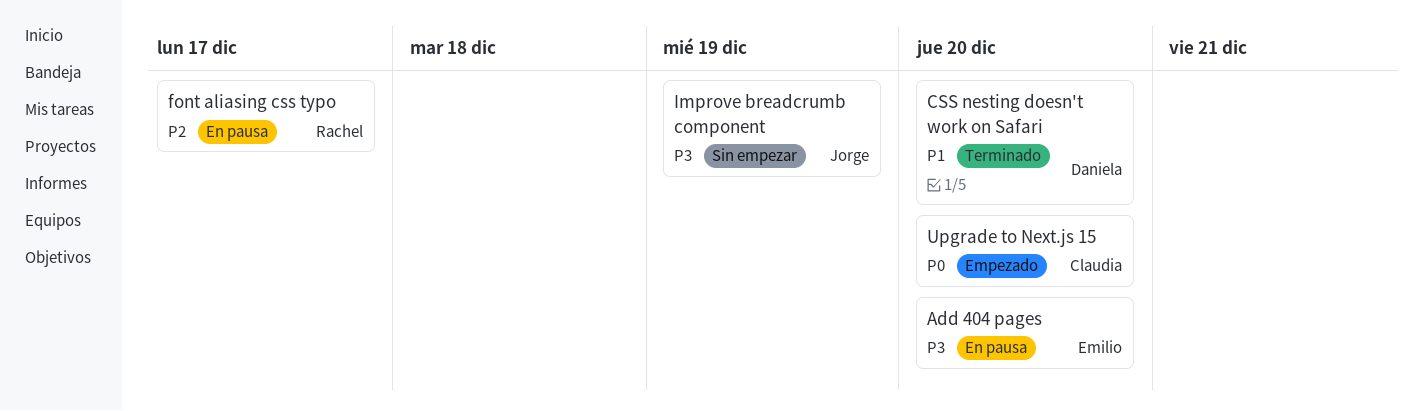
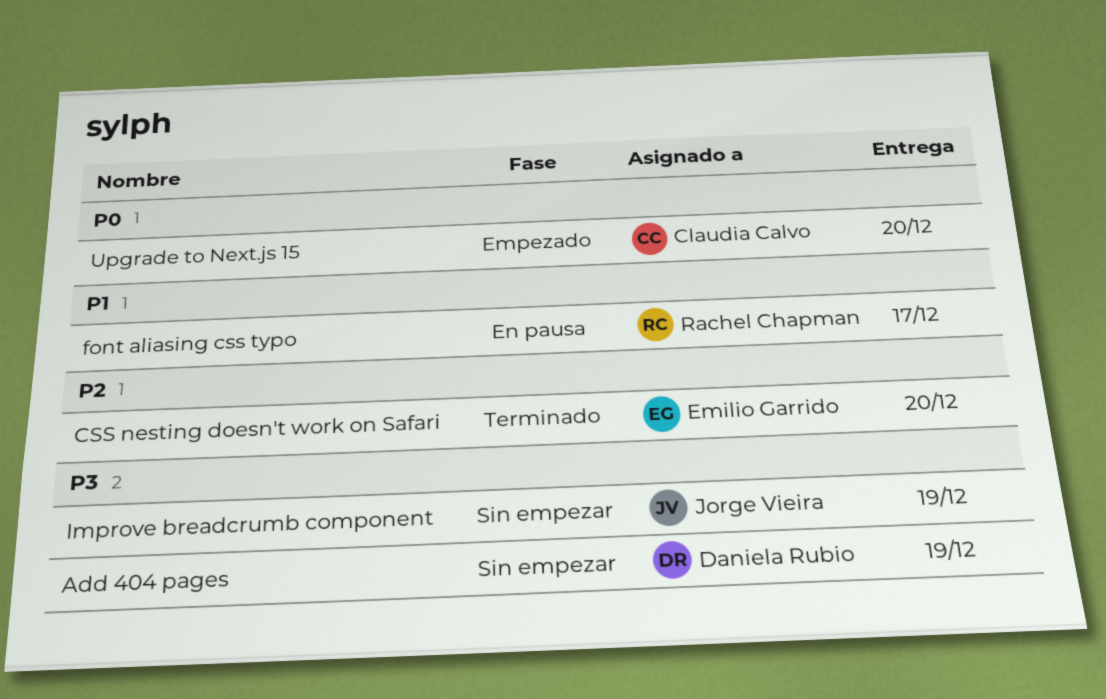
Add 404 pages, status: En pausa -> Sin empezar
Add 404 pages, owner: Emilio Garrido -> Daniela Rubio
Add 404 pages, due: Dec 20 -> Dec 19
CSS nesting doesn't work on Safari, owner: Daniela Rubio -> Emilio Garrido
CSS nesting doesn't work on Safari, priority: P1 -> P2
font aliasing css typo, priority: P2 -> P1

